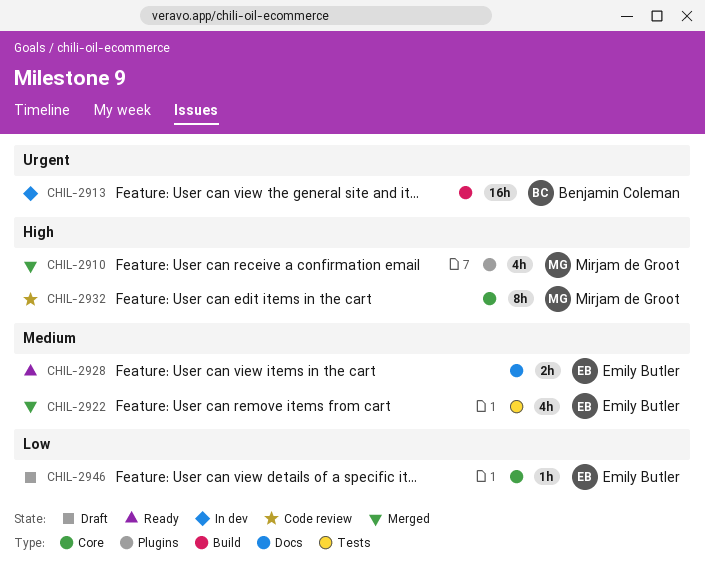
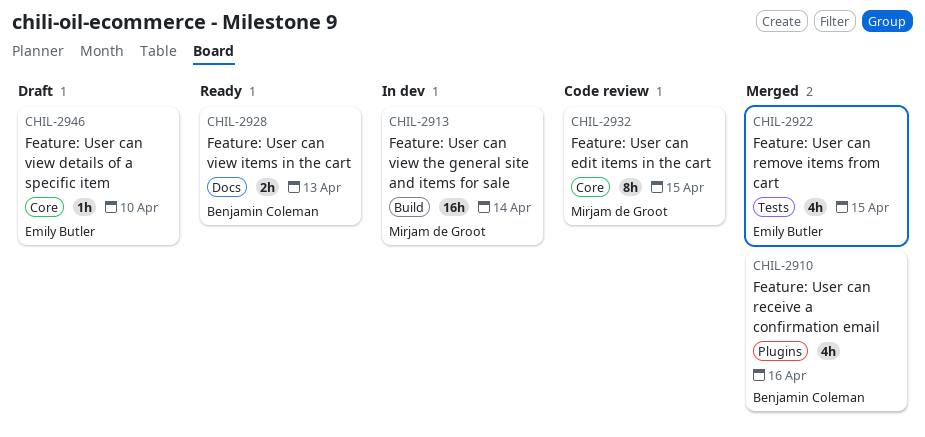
CHIL-2910, owner: Mirjam de Groot -> Benjamin Coleman
CHIL-2913, owner: Benjamin Coleman -> Mirjam de Groot
CHIL-2928, owner: Emily Butler -> Benjamin Coleman

